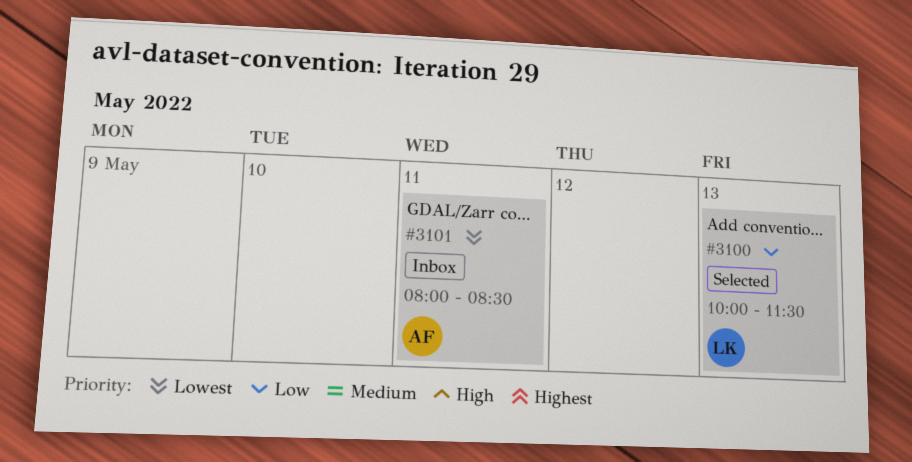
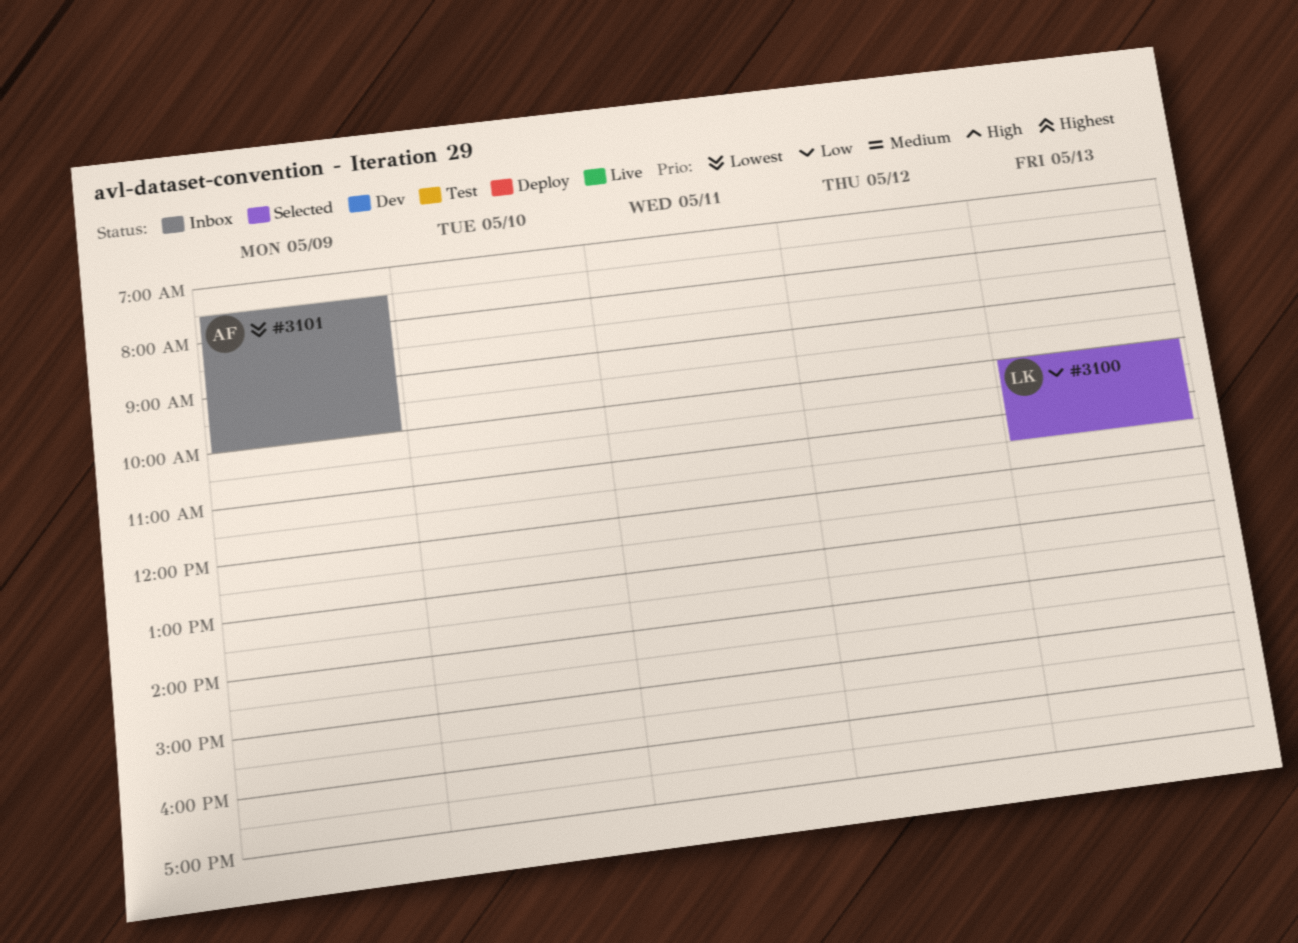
#3101, day: May 11 -> May 9
#3101, begins: 08:00 -> 07:30
#3101, ends: 08:30 -> 10:00

